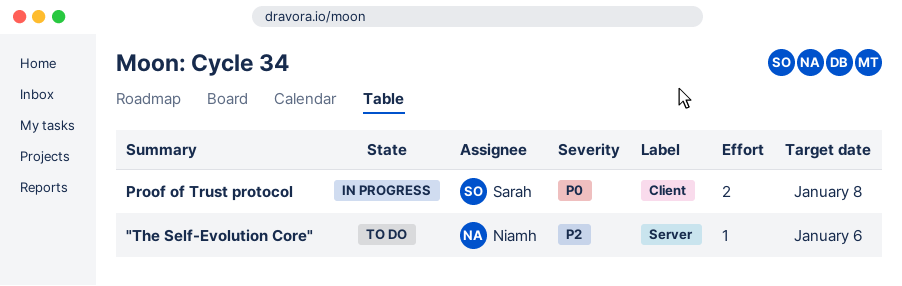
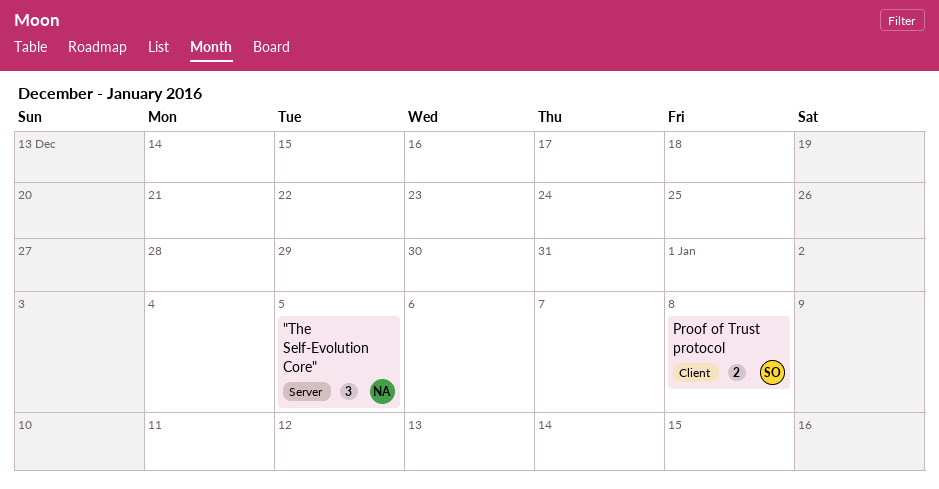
"The Self-Evolution Core", estimate: 1 -> 3
"The Self-Evolution Core", due: Jan 6 -> Jan 5

